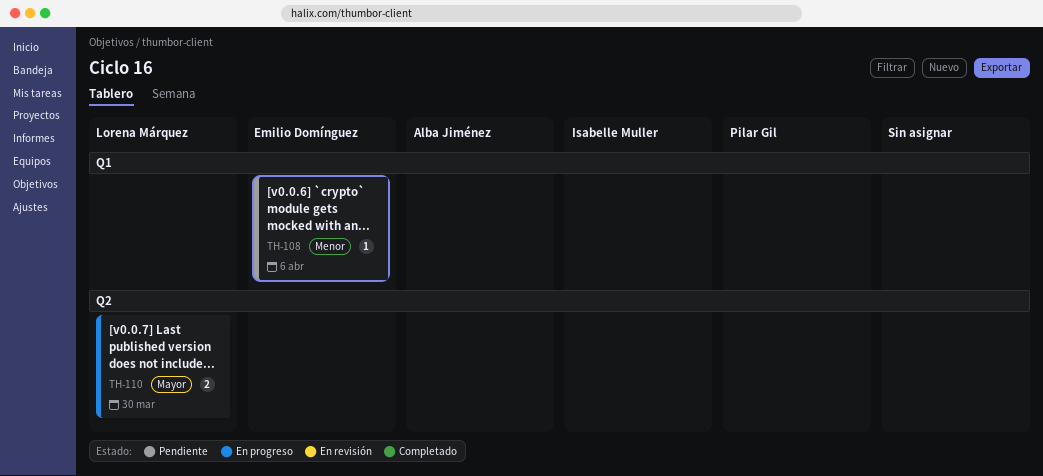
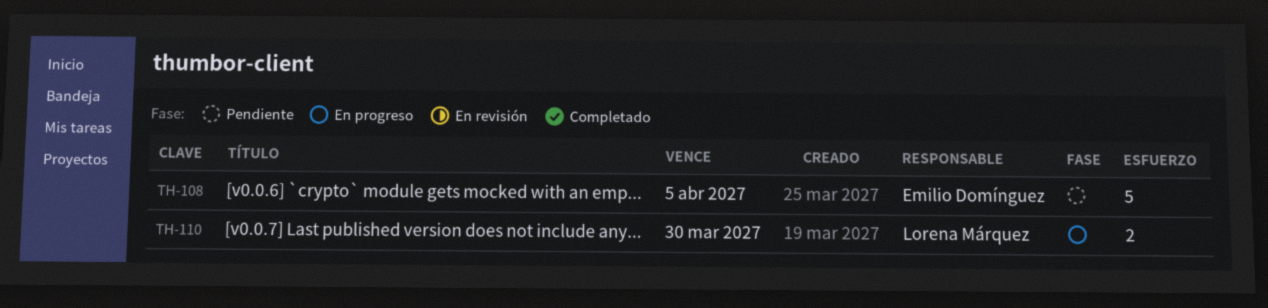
TH-108, estimate: 1 -> 5
TH-108, due: Apr 6 -> Apr 5

